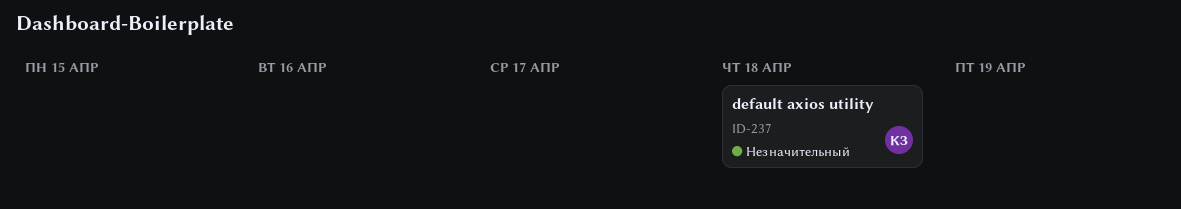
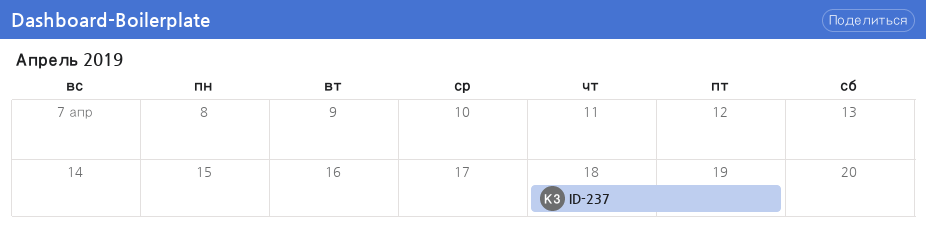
ID-237, due: Apr 18 -> Apr 19

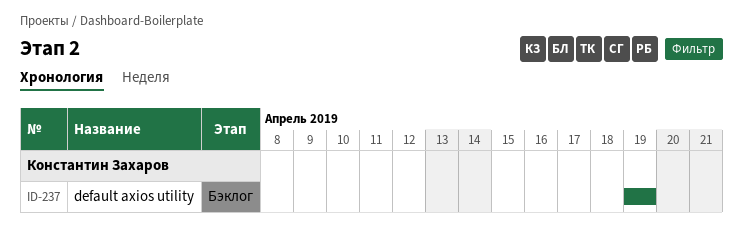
ID-237, start: Apr 18 -> Apr 19

